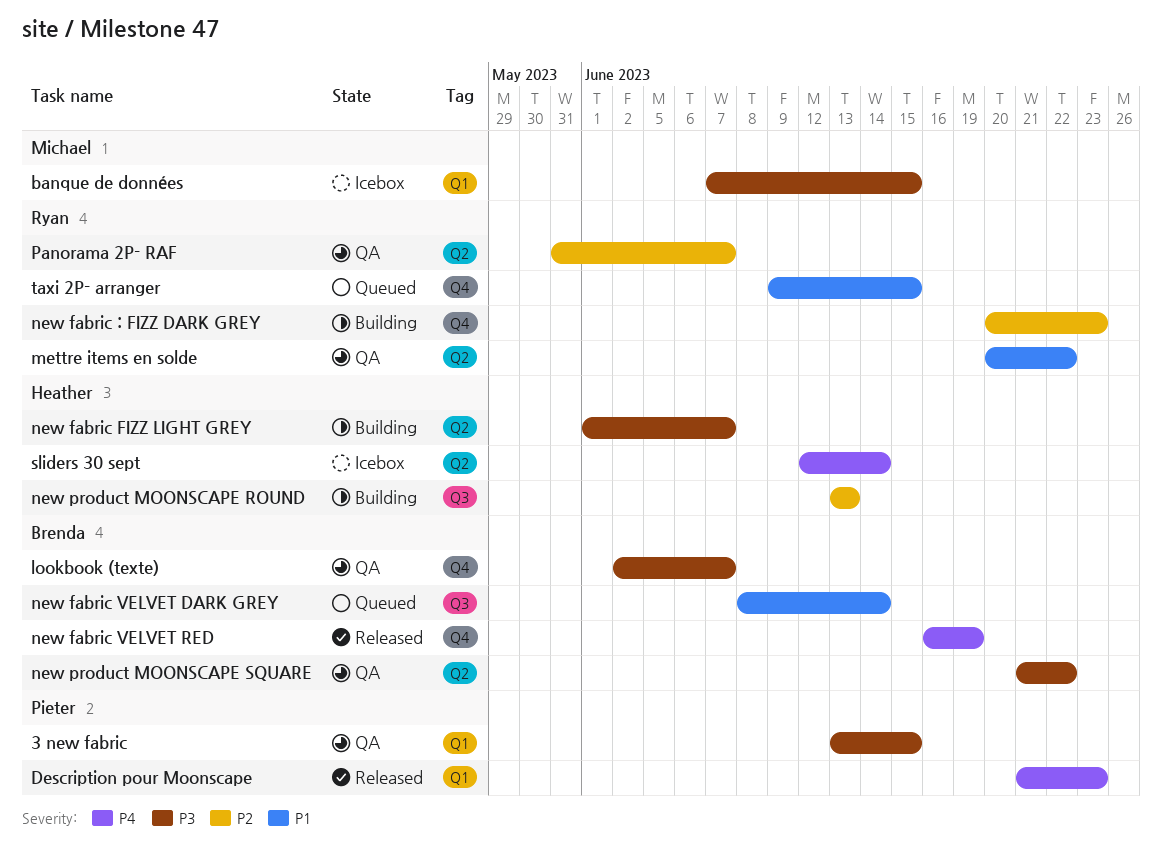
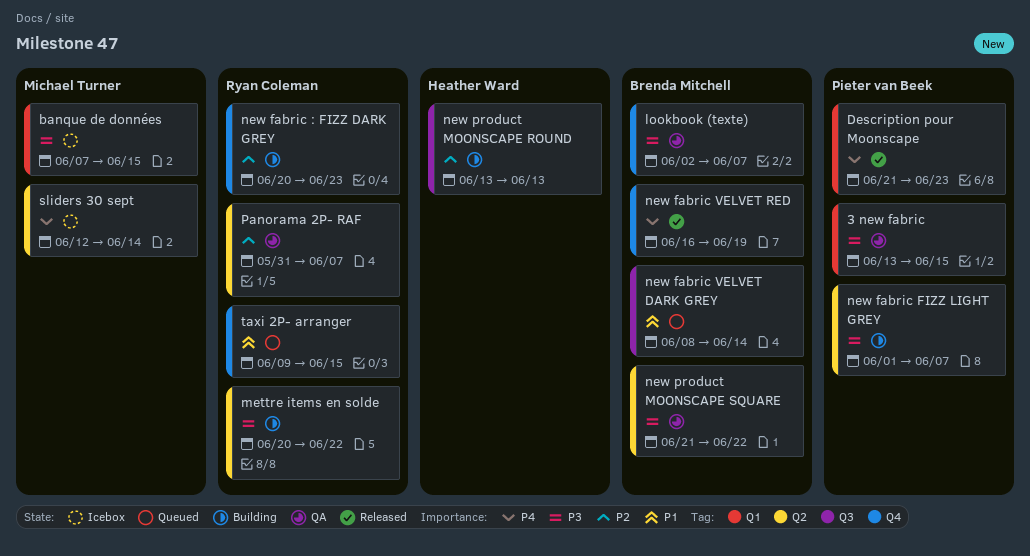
mettre items en solde, status: QA -> Building
mettre items en solde, priority: P1 -> P3
new fabric FIZZ LIGHT GREY, owner: Heather Ward -> Pieter van Beek
sliders 30 sept, owner: Heather Ward -> Michael Turner

